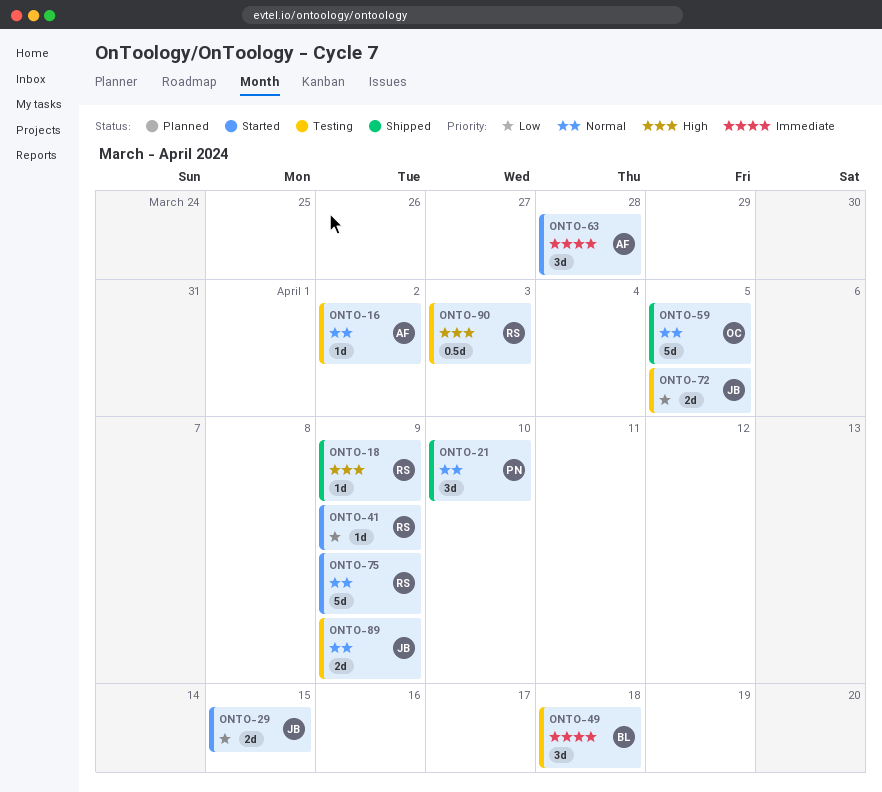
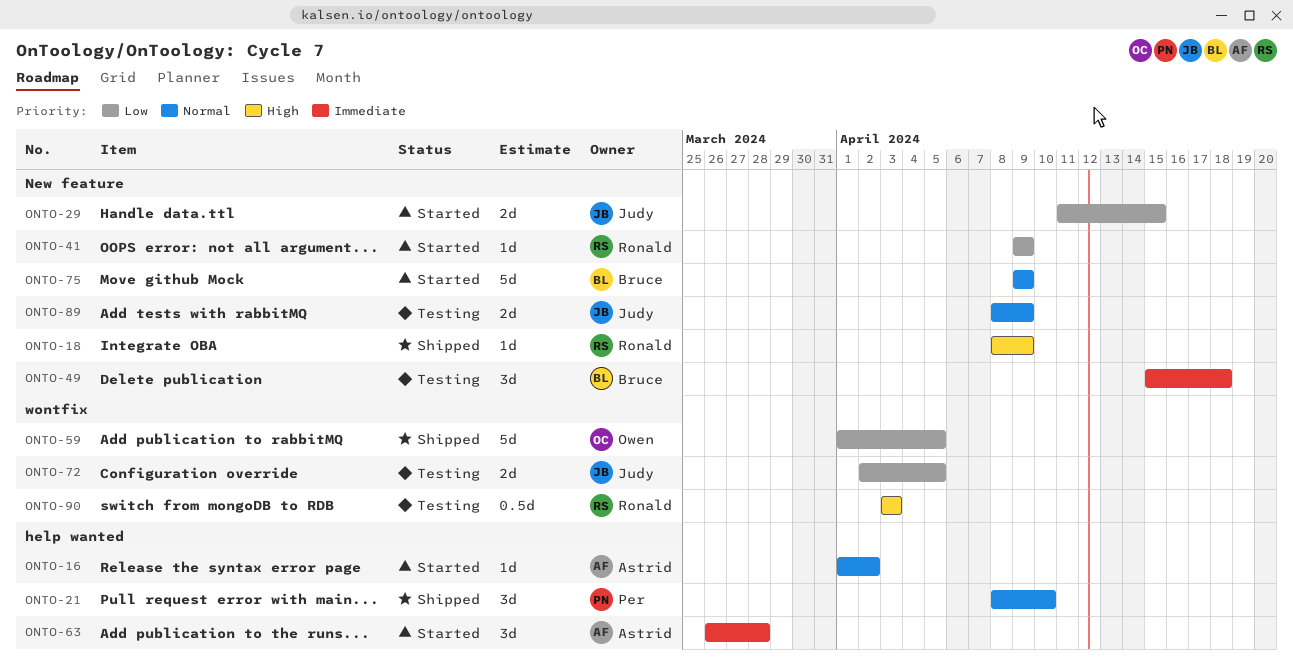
ONTO-16, status: Testing -> Started
ONTO-59, priority: Normal -> Low
ONTO-75, owner: Ronald -> Bruce

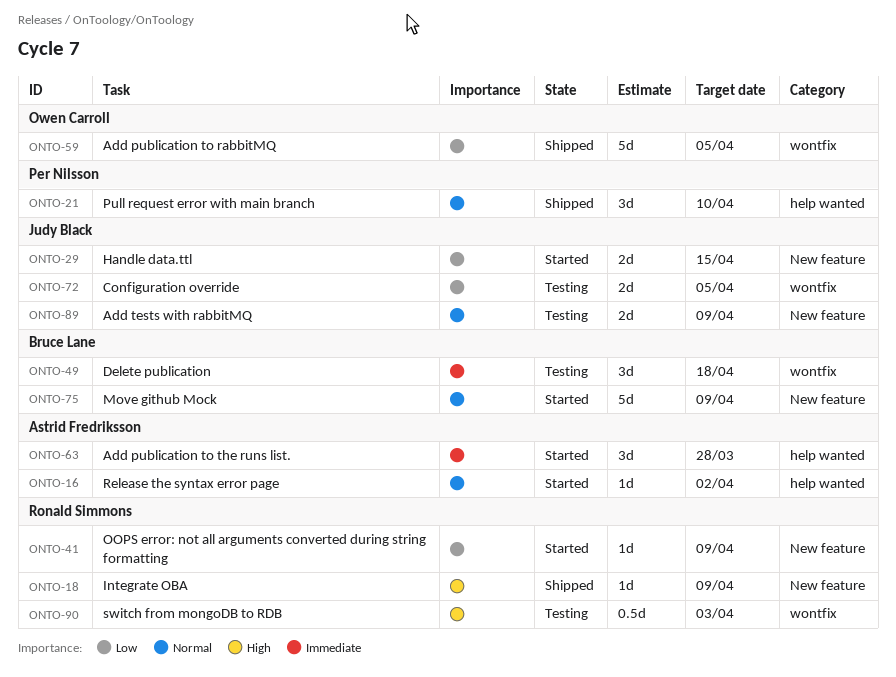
ONTO-49, label: New feature -> wontfix

